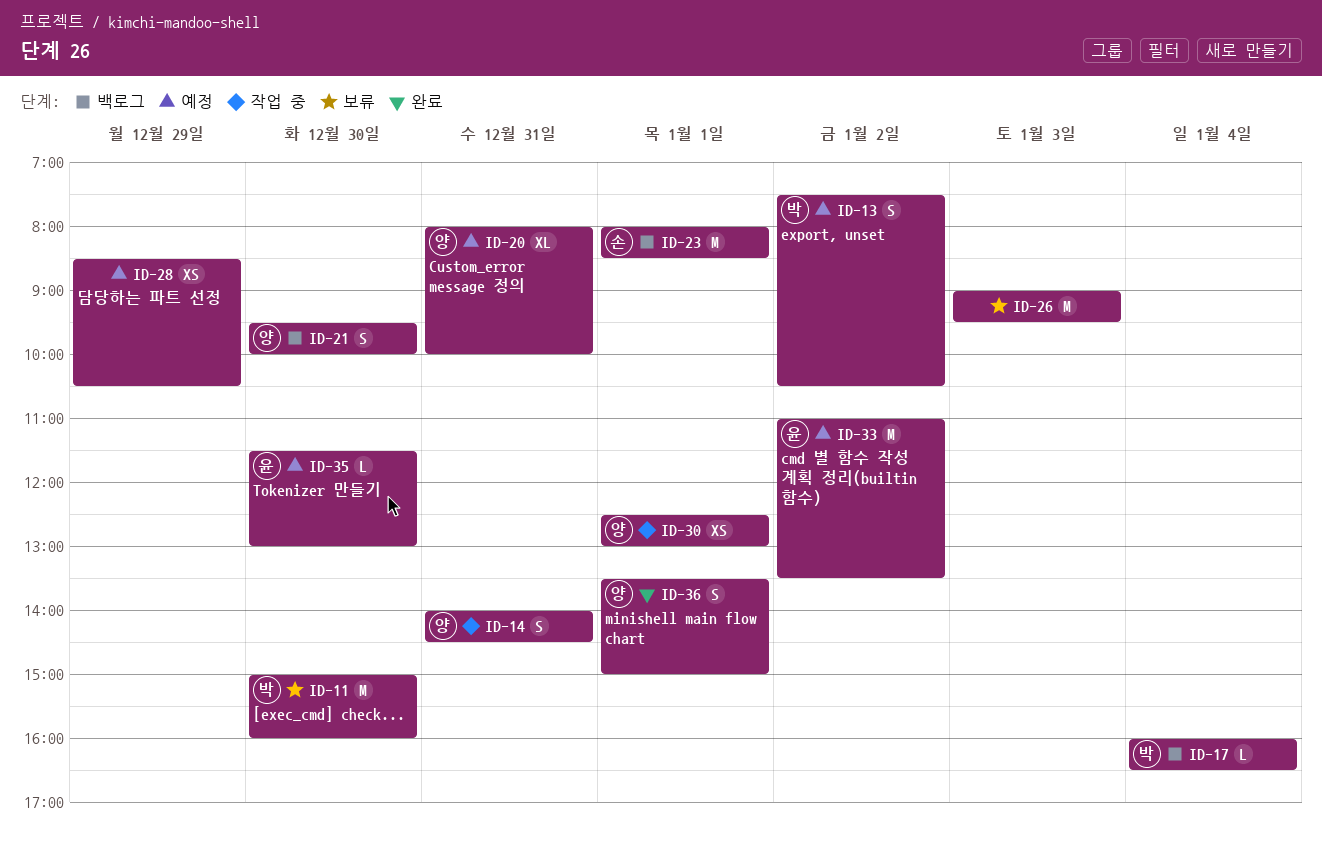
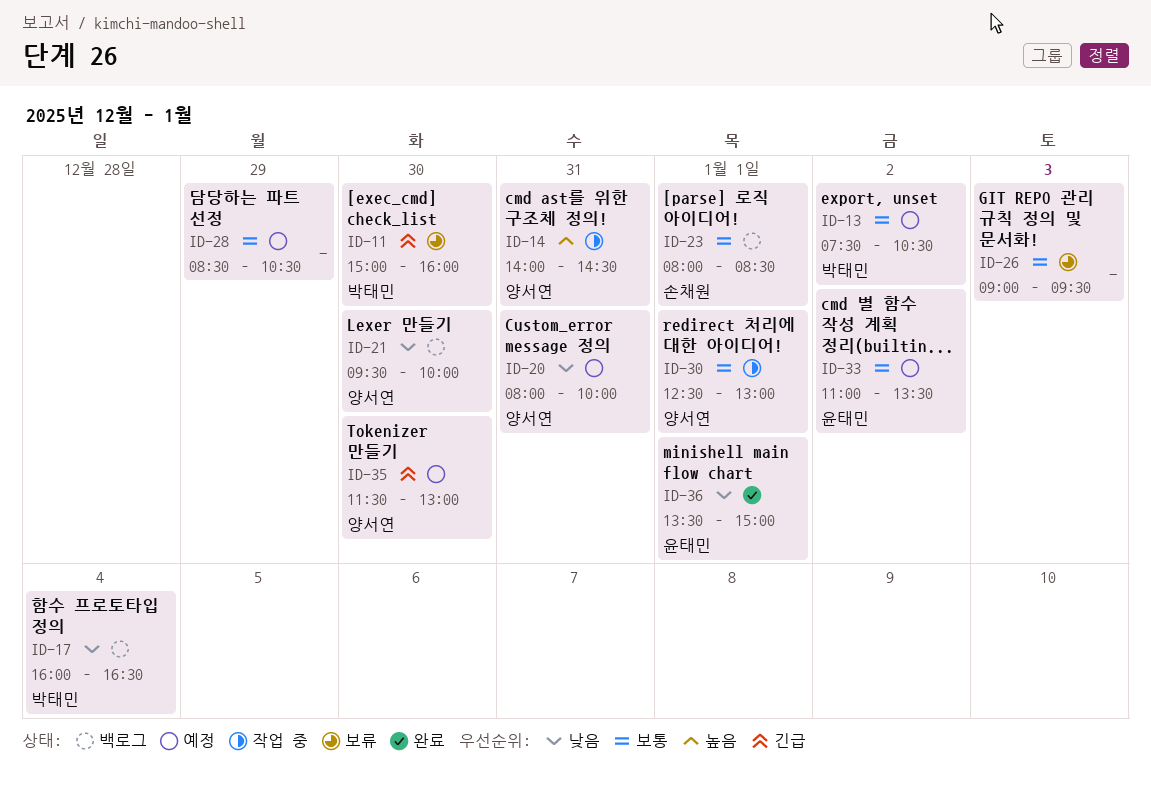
ID-35, owner: 윤태민 -> 양서연
ID-36, owner: 양서연 -> 윤태민

